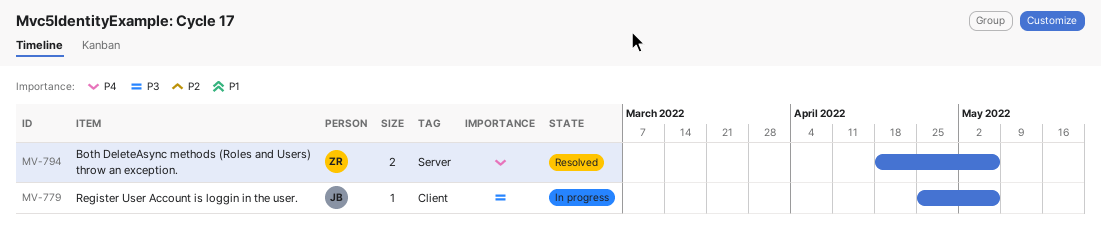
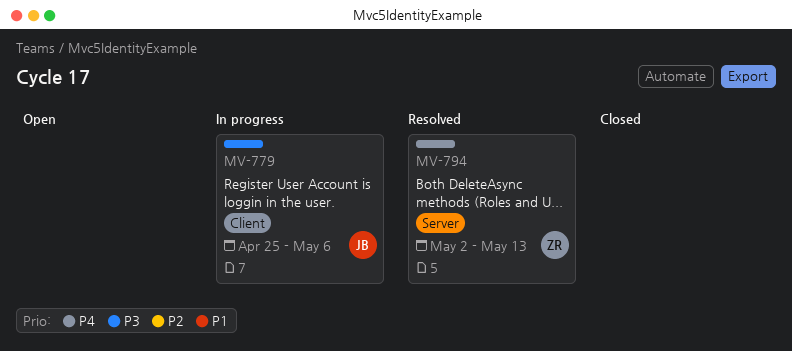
MV-794, start: Apr 18 -> May 2
MV-794, due: May 6 -> May 13

